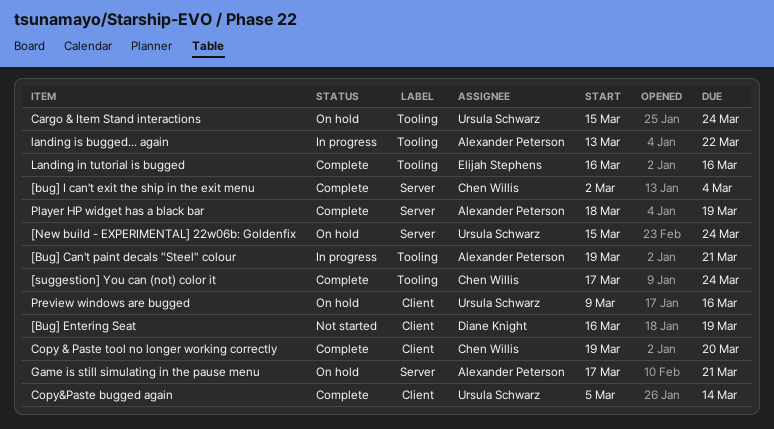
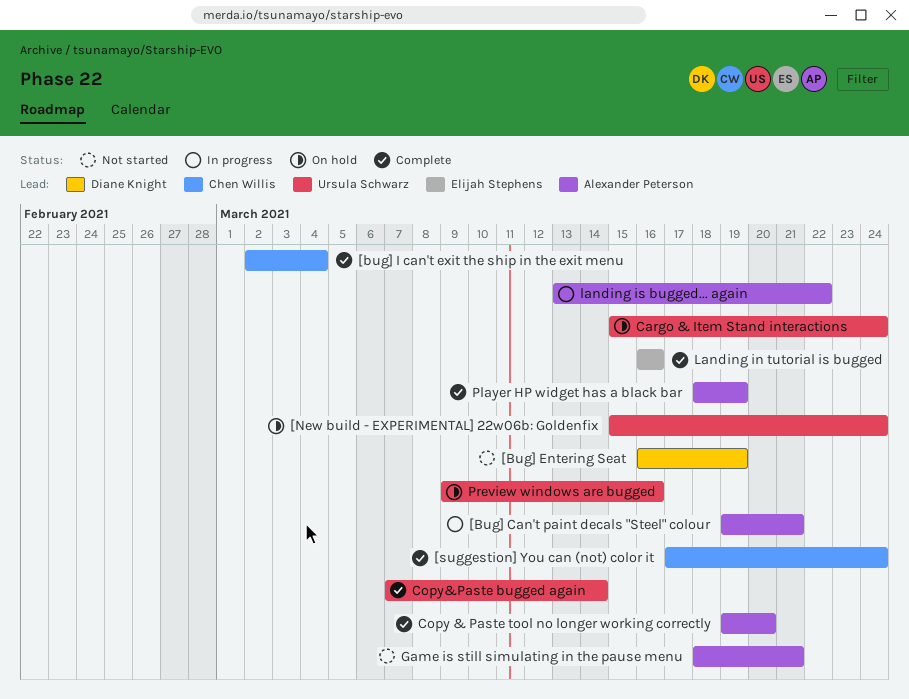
Copy & Paste tool no longer working correctly, owner: Chen Willis -> Alexander Peterson
Copy&Paste bugged again, start: Mar 5 -> Mar 7
Game is still simulating in the pause menu, status: On hold -> Not started
Game is still simulating in the pause menu, start: Mar 17 -> Mar 18

